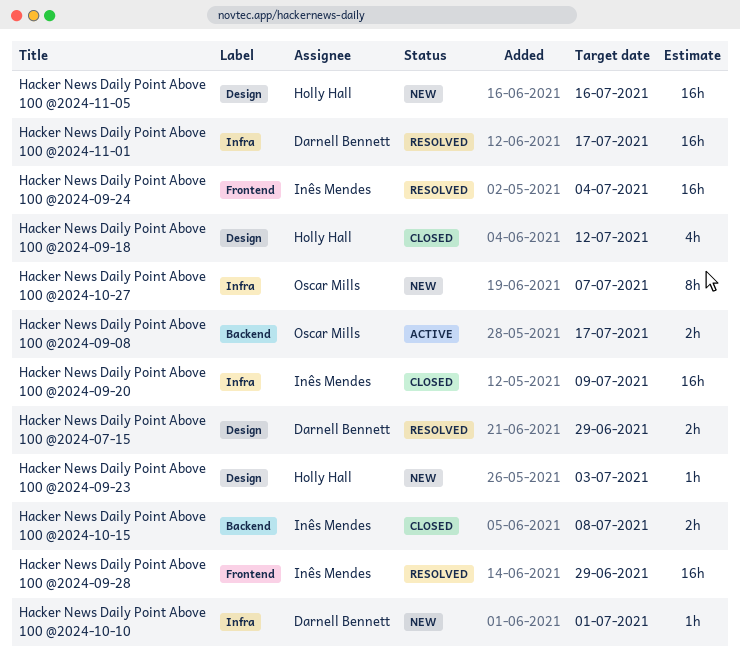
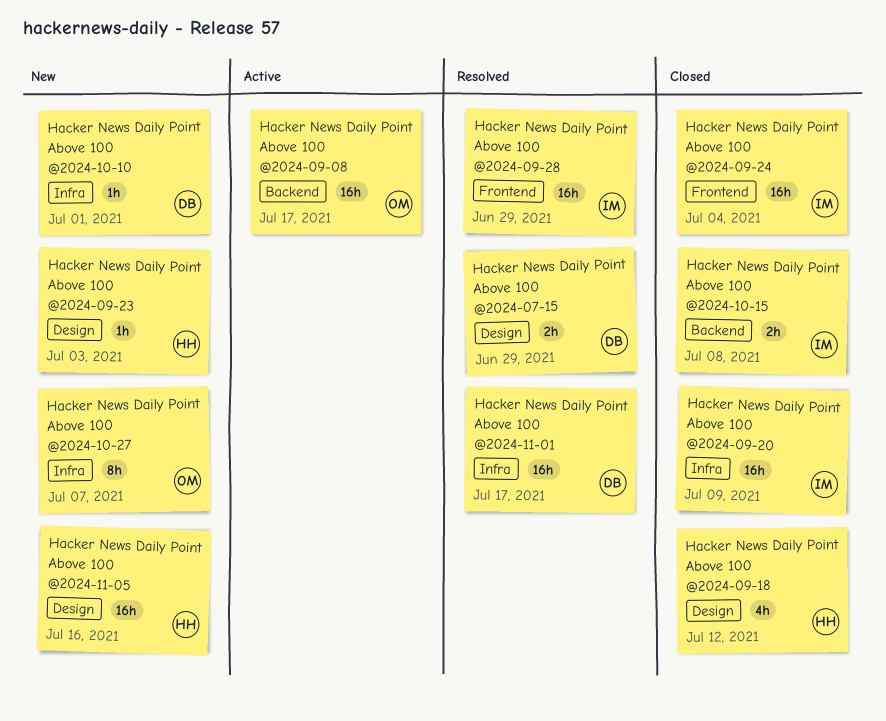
Hacker News Daily Point Above 100 @2024-09-08, estimate: 2h -> 16h
Hacker News Daily Point Above 100 @2024-09-24, status: Resolved -> Closed

